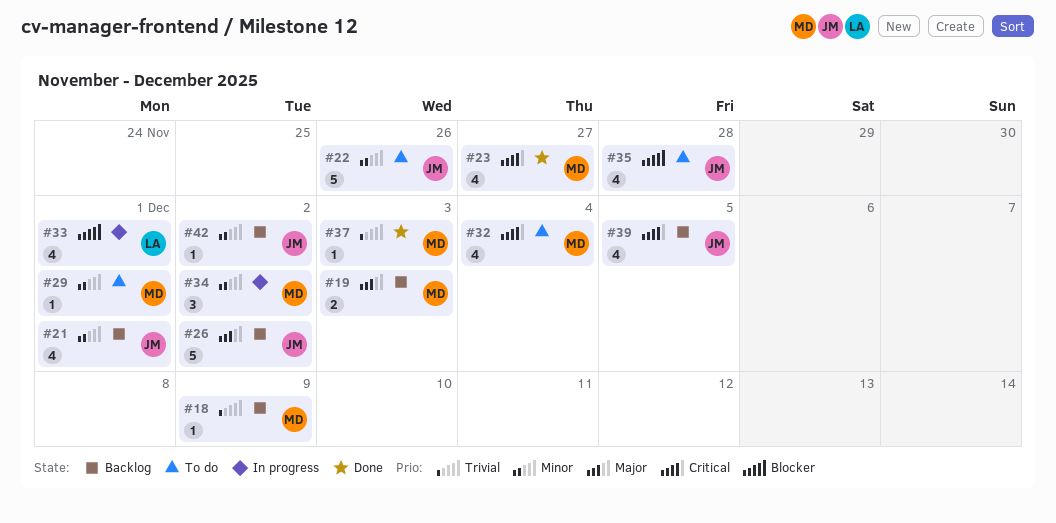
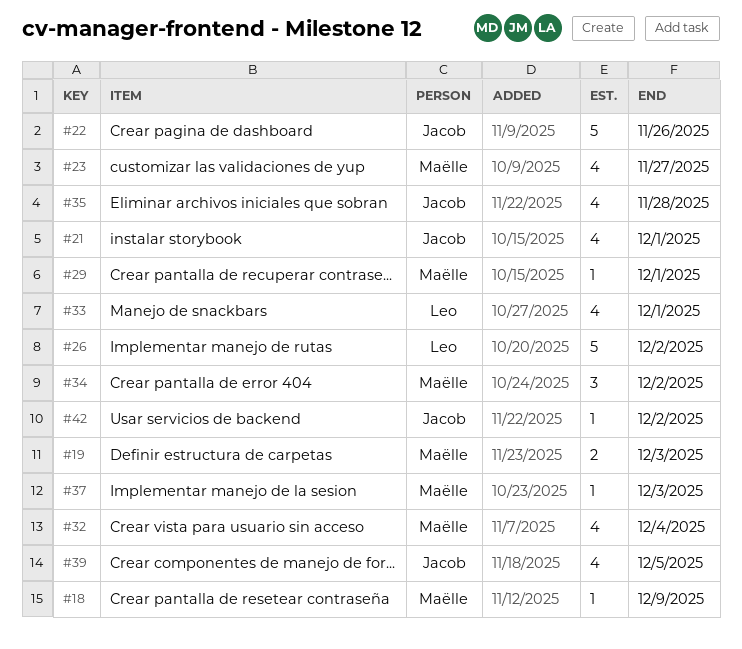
#26, owner: Jacob -> Leo

